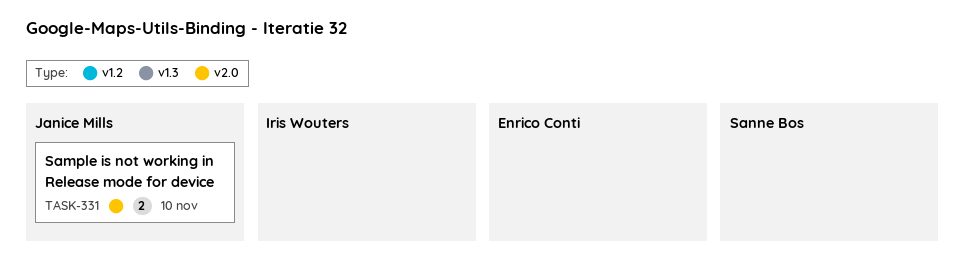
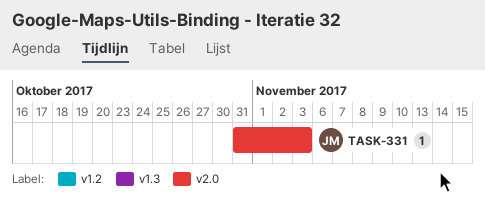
TASK-331, estimate: 2 -> 1
TASK-331, due: Nov 10 -> Nov 3

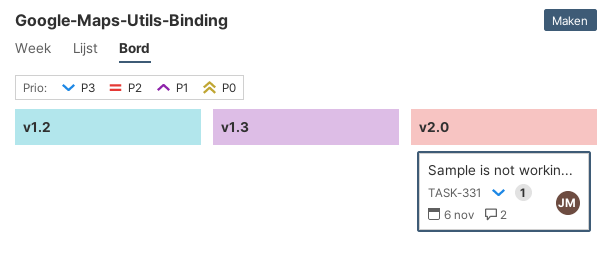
TASK-331, due: Nov 3 -> Nov 6

